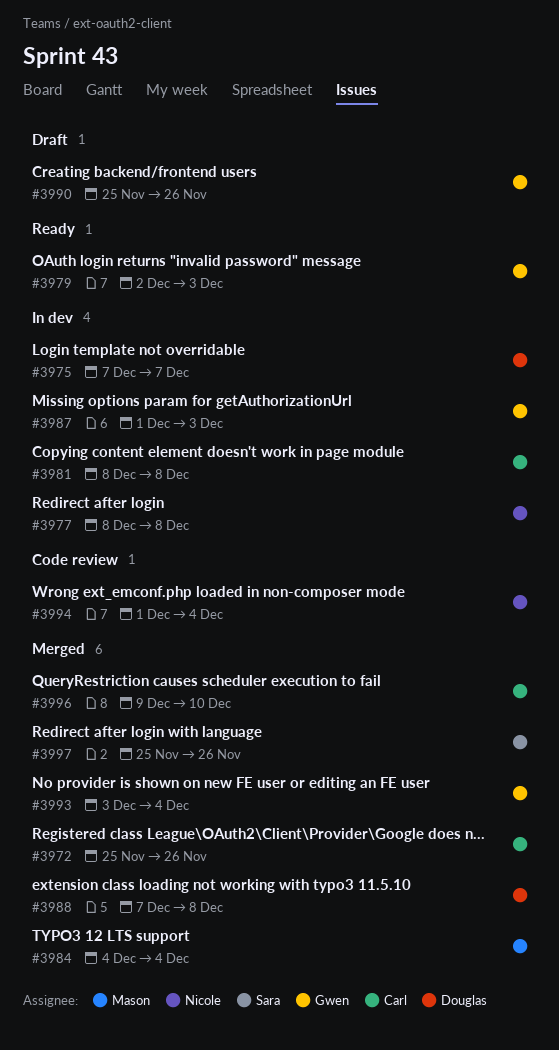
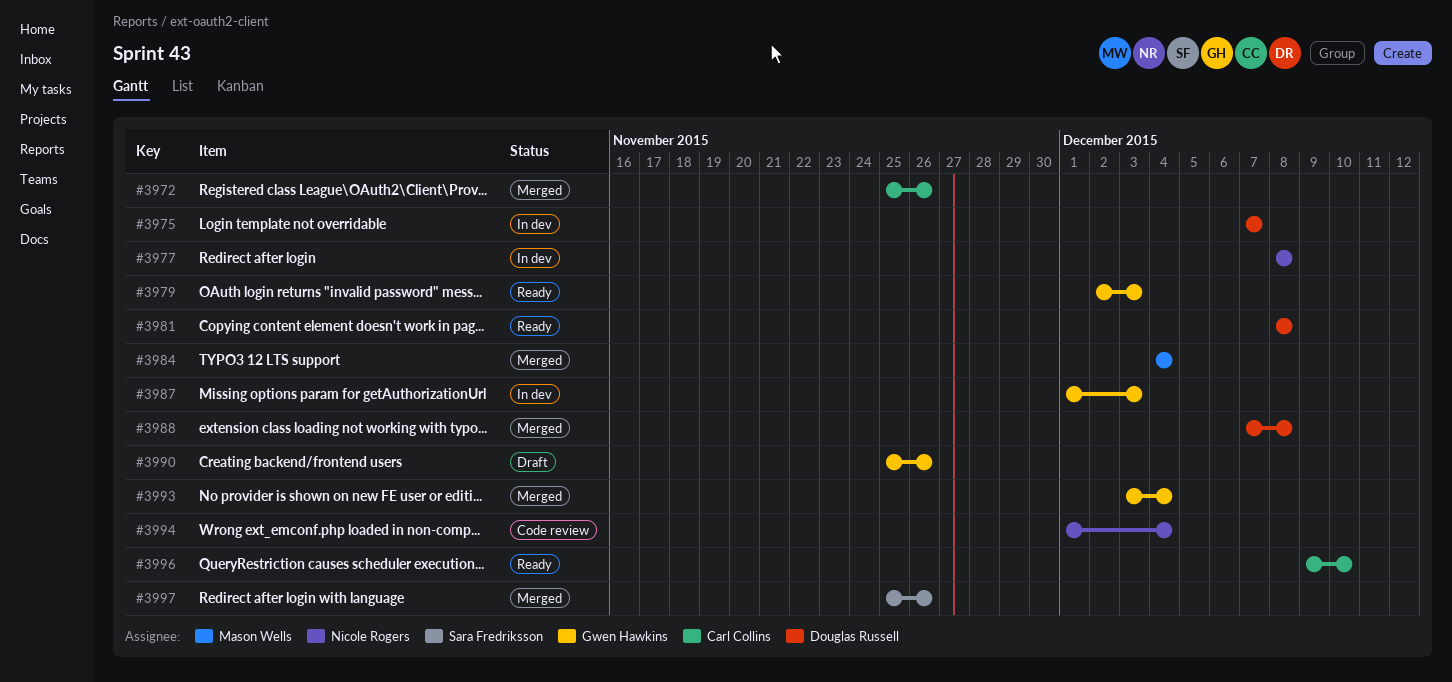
#3981, status: In dev -> Ready
#3981, owner: Carl Collins -> Douglas Russell
#3996, status: Merged -> Ready

